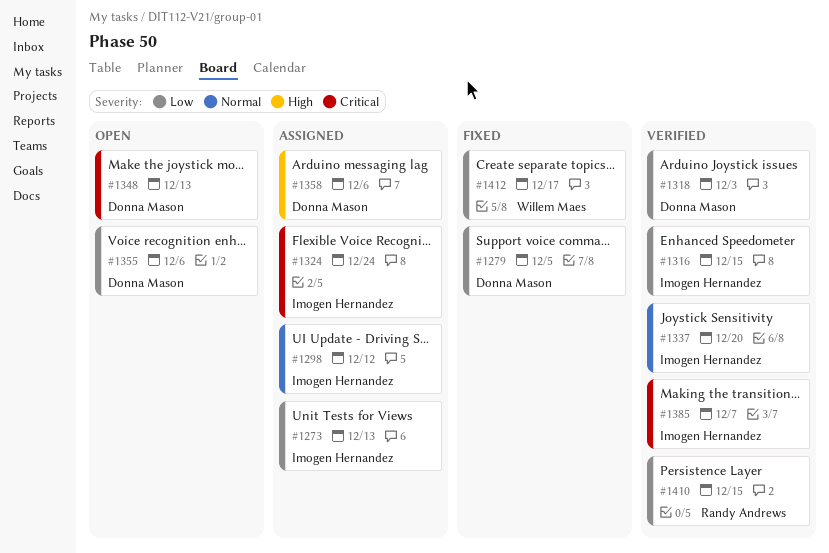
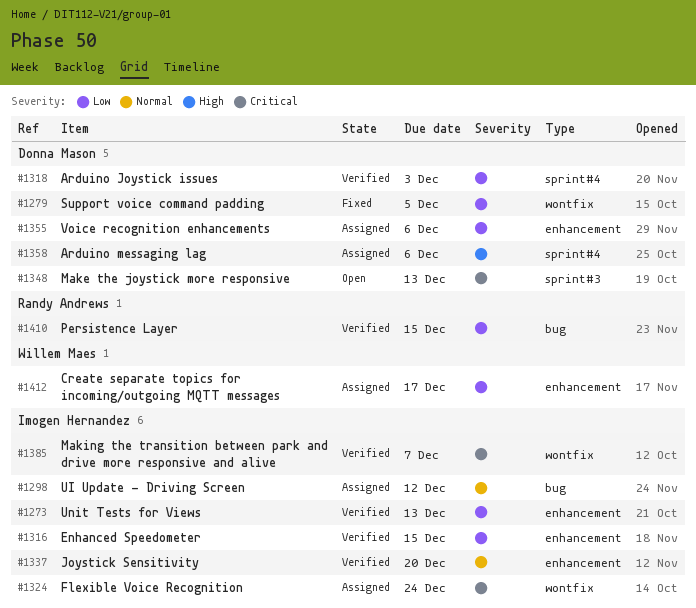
#1273, status: Assigned -> Verified
#1355, status: Open -> Assigned
#1412, status: Fixed -> Assigned

